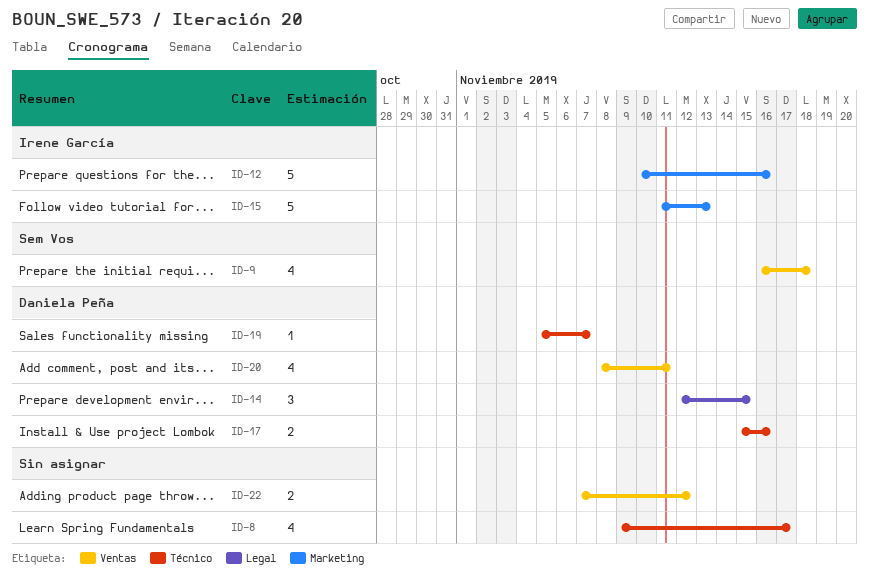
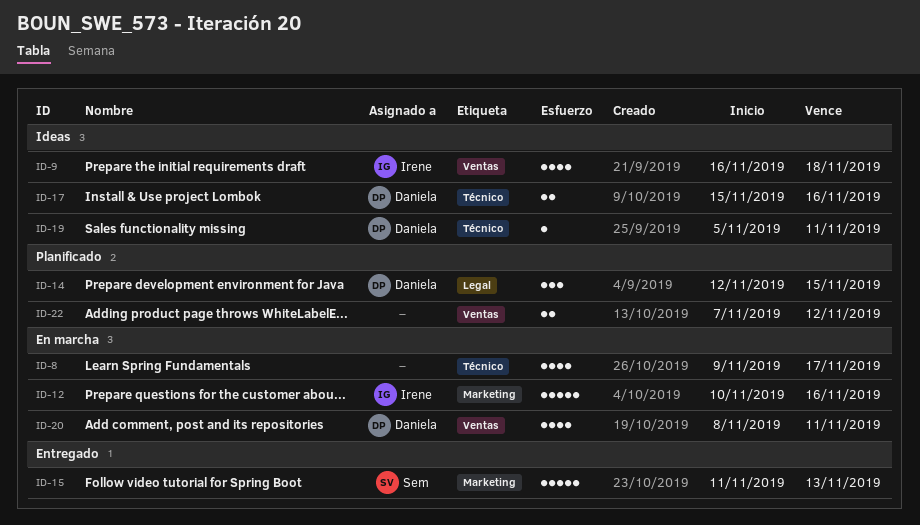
ID-9, owner: Sem Vos -> Irene García
ID-15, owner: Irene García -> Sem Vos
ID-19, due: Nov 7 -> Nov 11

